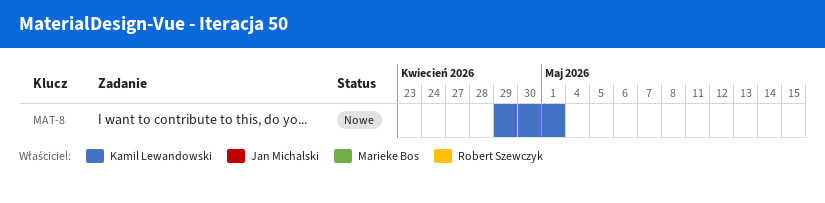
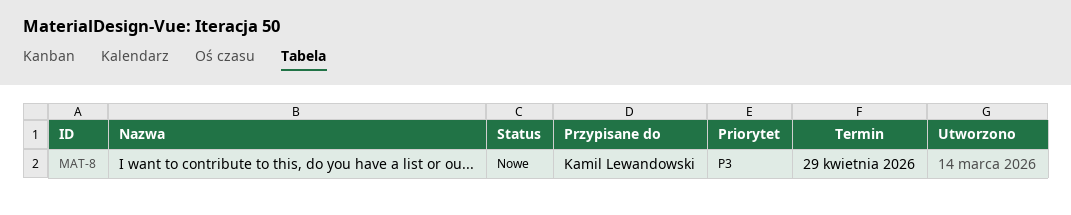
MAT-8, due: May 1 -> Apr 29

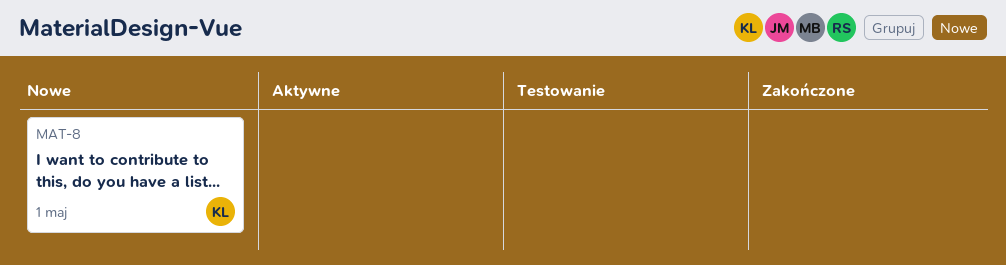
MAT-8, due: Apr 29 -> May 1

